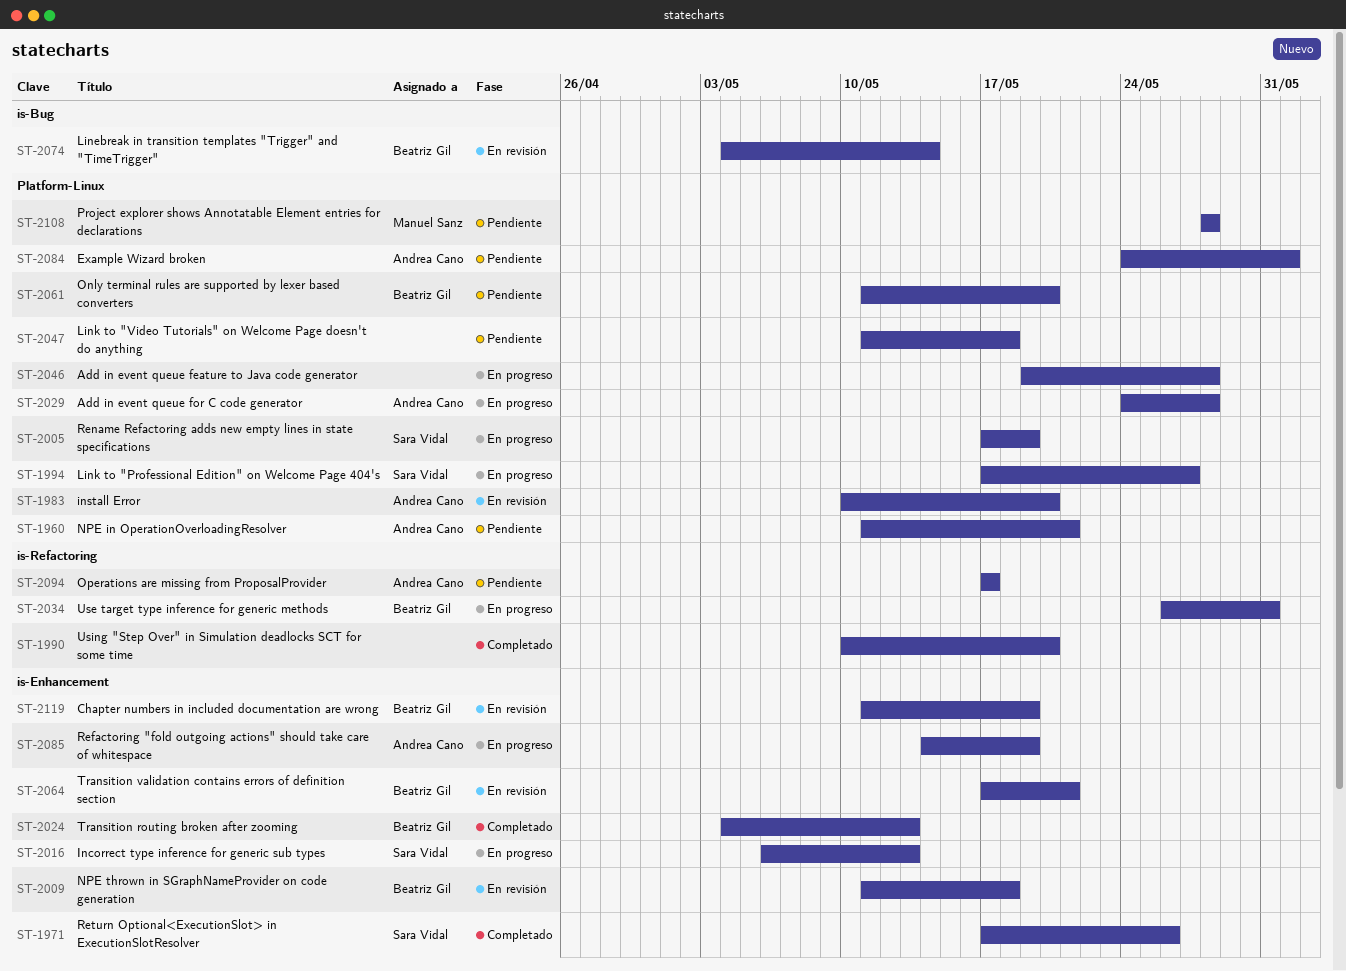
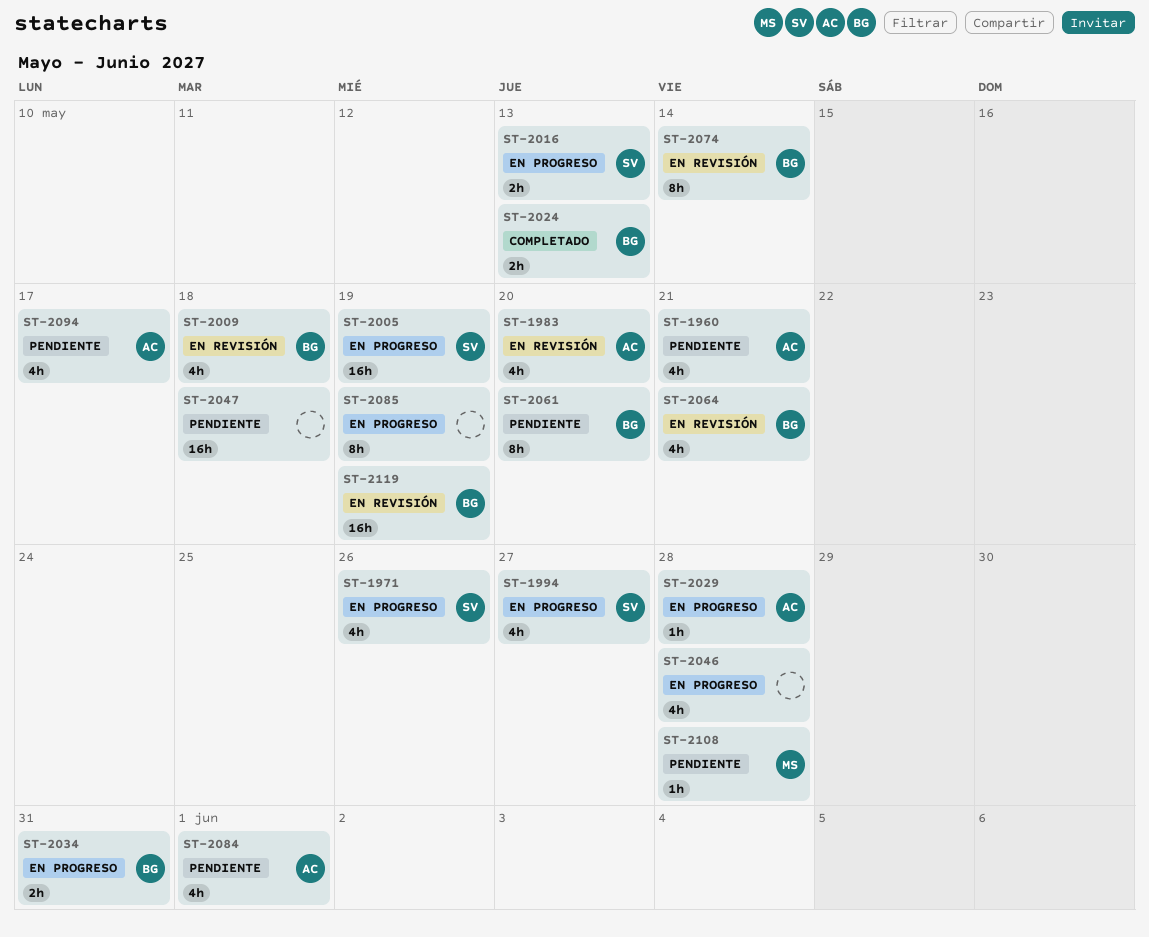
ST-1971, status: Completado -> En progreso
ST-1990: present -> none
ST-2085, owner: Andrea Cano -> none

